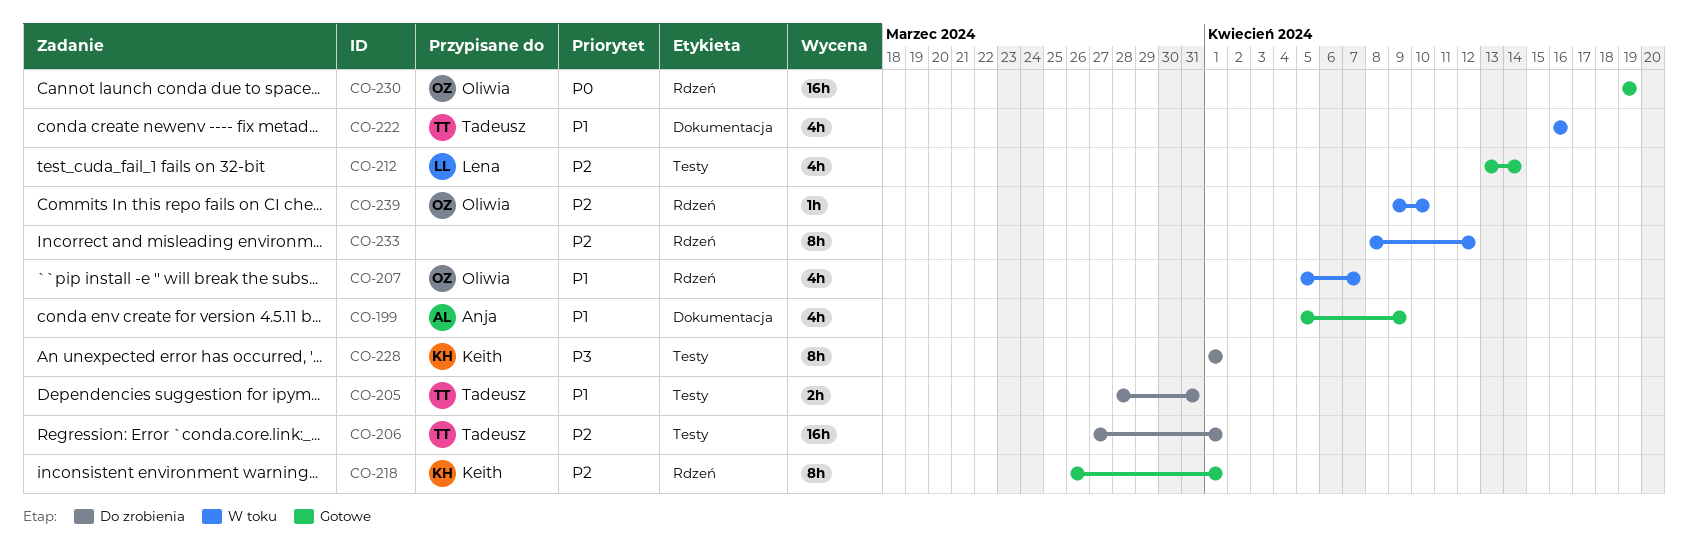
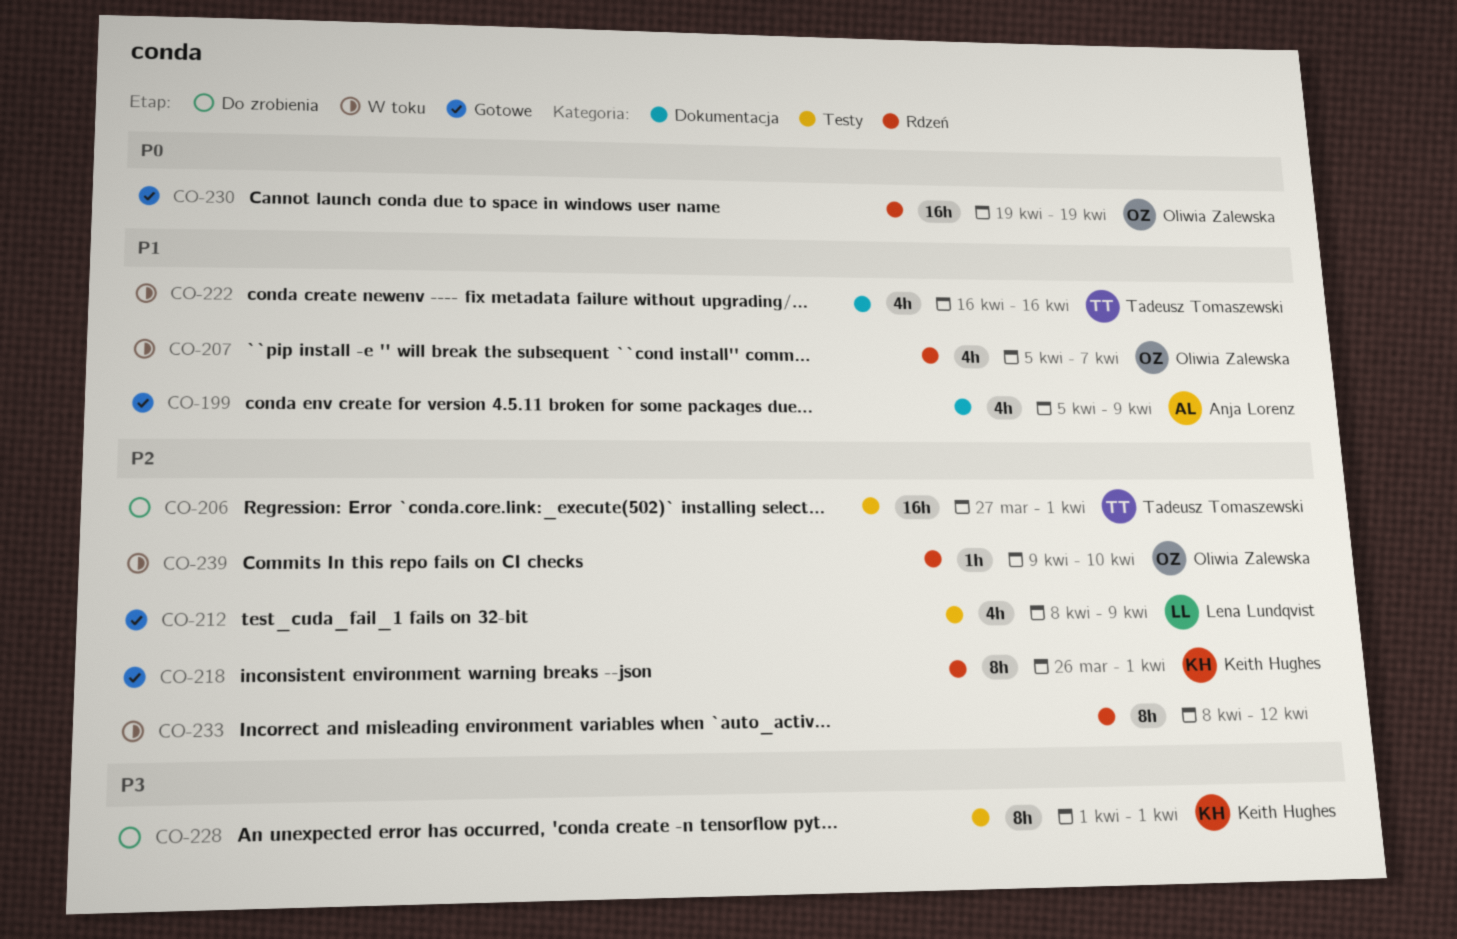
CO-205: present -> none
CO-212, start: Apr 13 -> Apr 8
CO-212, due: Apr 14 -> Apr 9

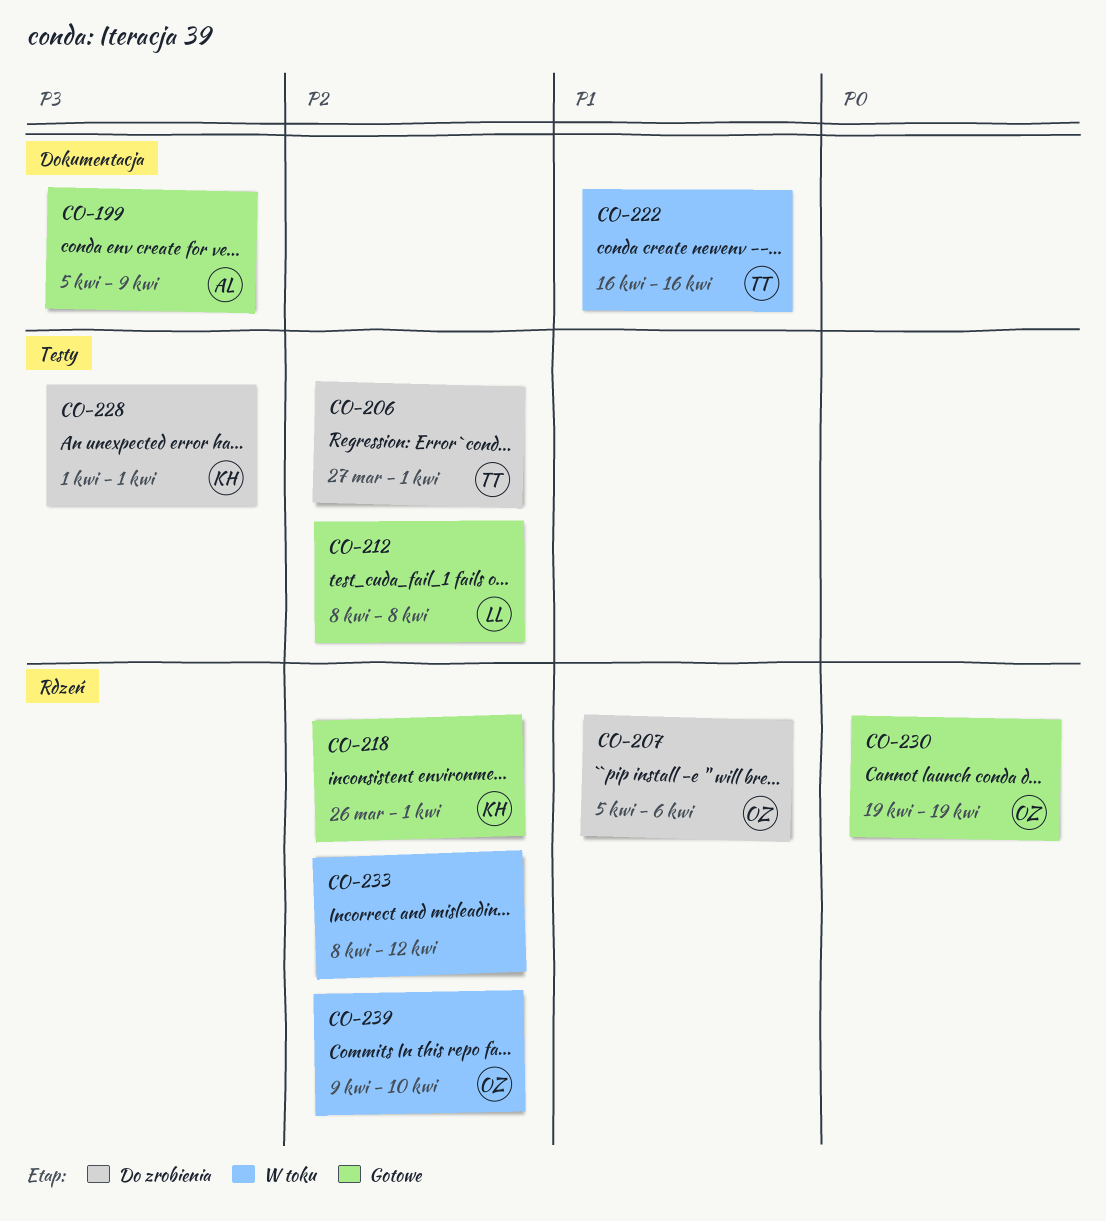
CO-199, priority: P1 -> P3
CO-207, status: W toku -> Do zrobienia
CO-207, due: Apr 7 -> Apr 6
CO-212, due: Apr 9 -> Apr 8

